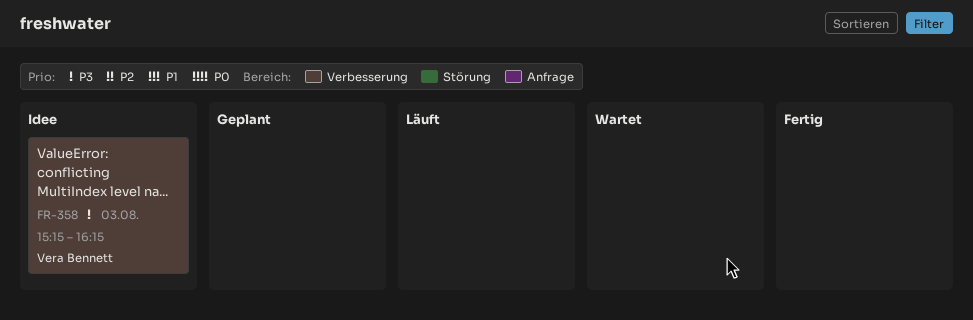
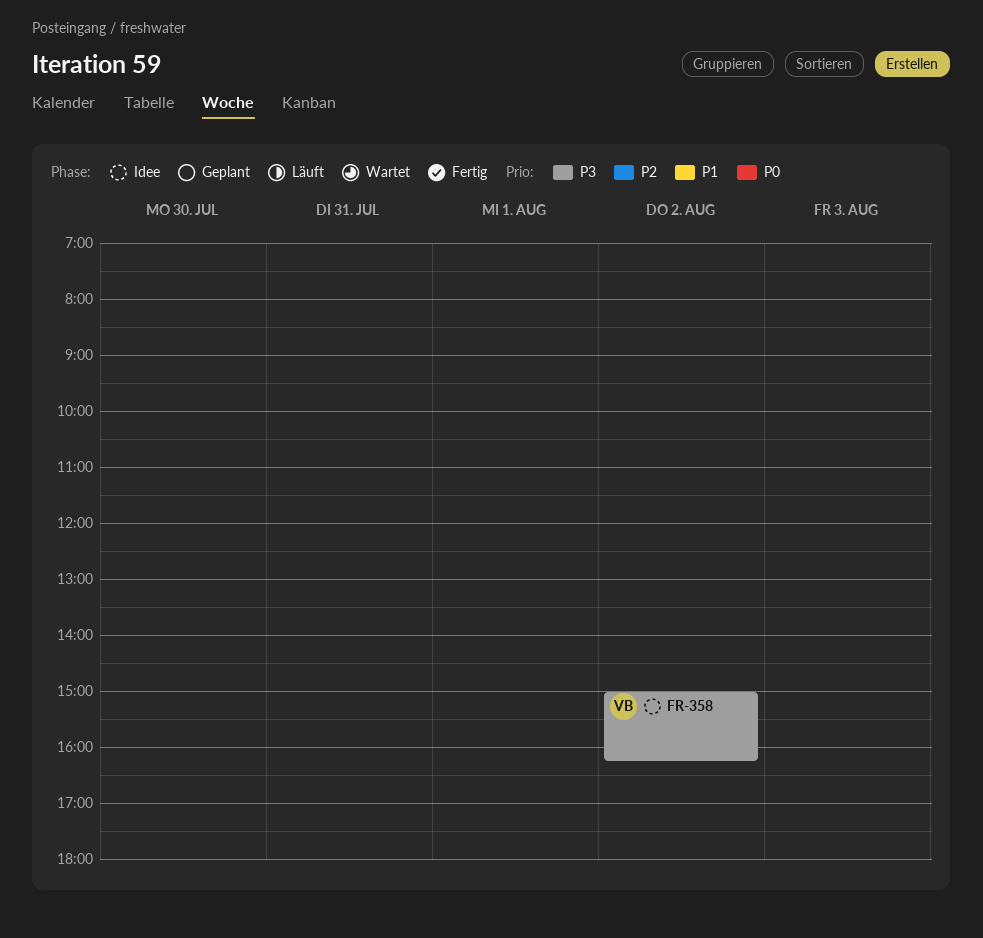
FR-358, day: Aug 3 -> Aug 2
FR-358, begins: 15:15 -> 15:00

